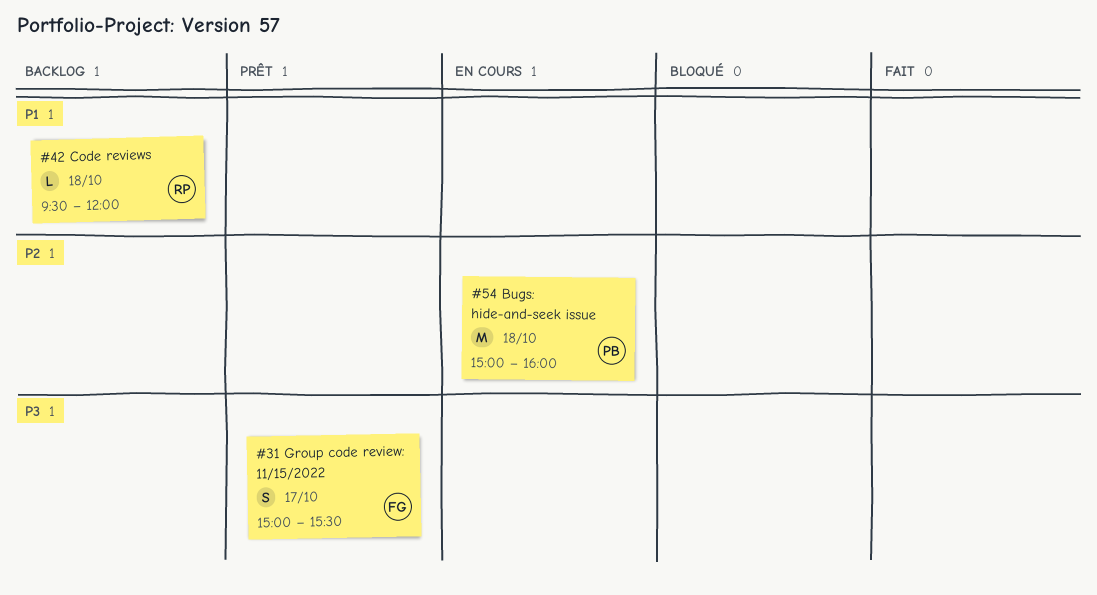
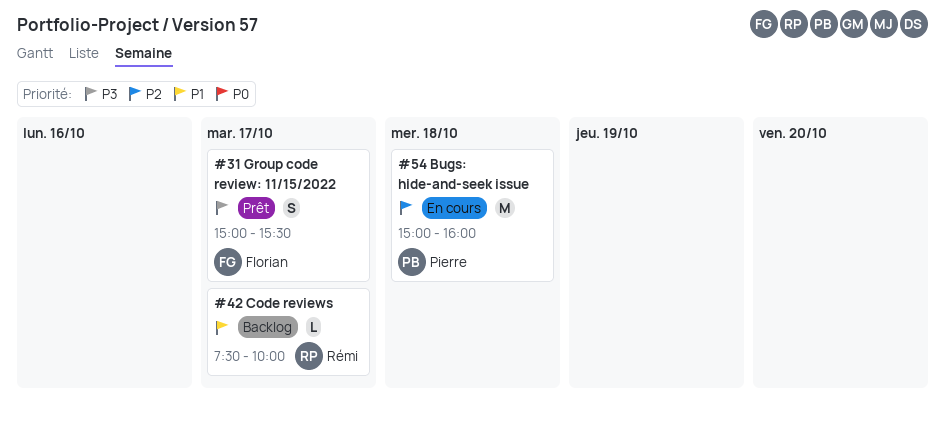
#42, day: Oct 18 -> Oct 17
#42, begins: 09:30 -> 07:30
#42, ends: 12:00 -> 10:00

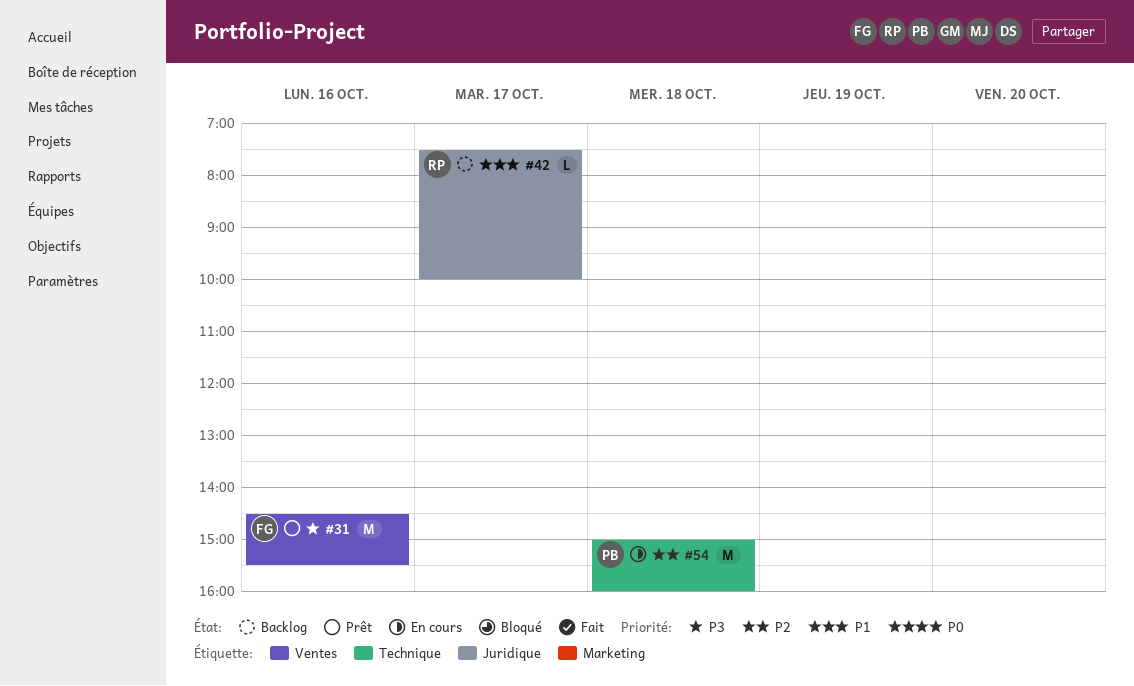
#31, estimate: S -> M
#31, day: Oct 17 -> Oct 16
#31, begins: 15:00 -> 14:30

